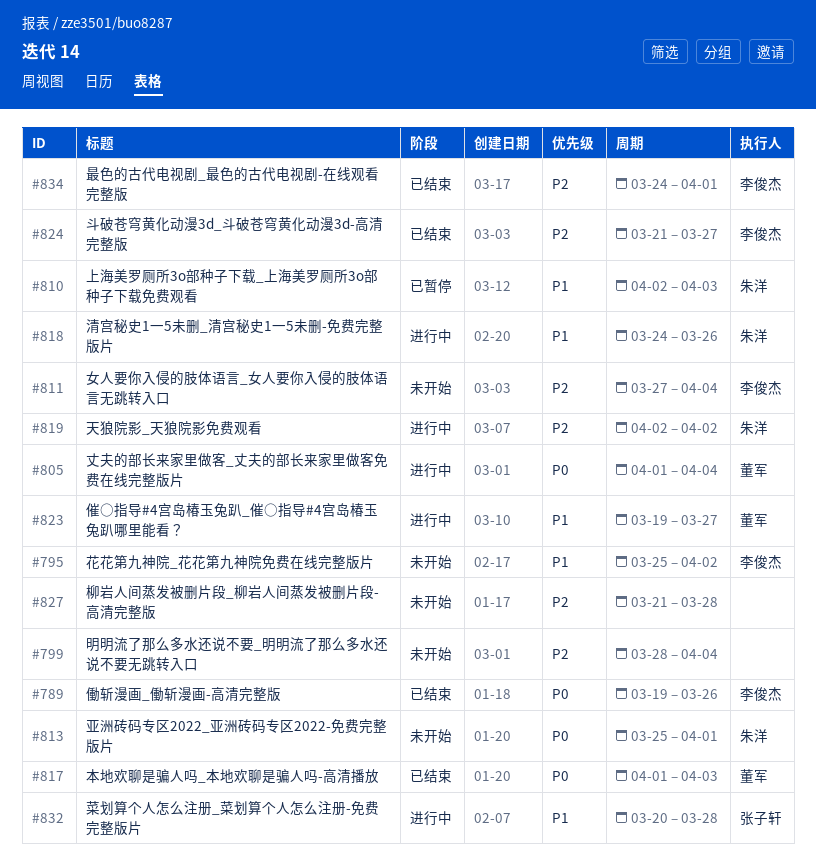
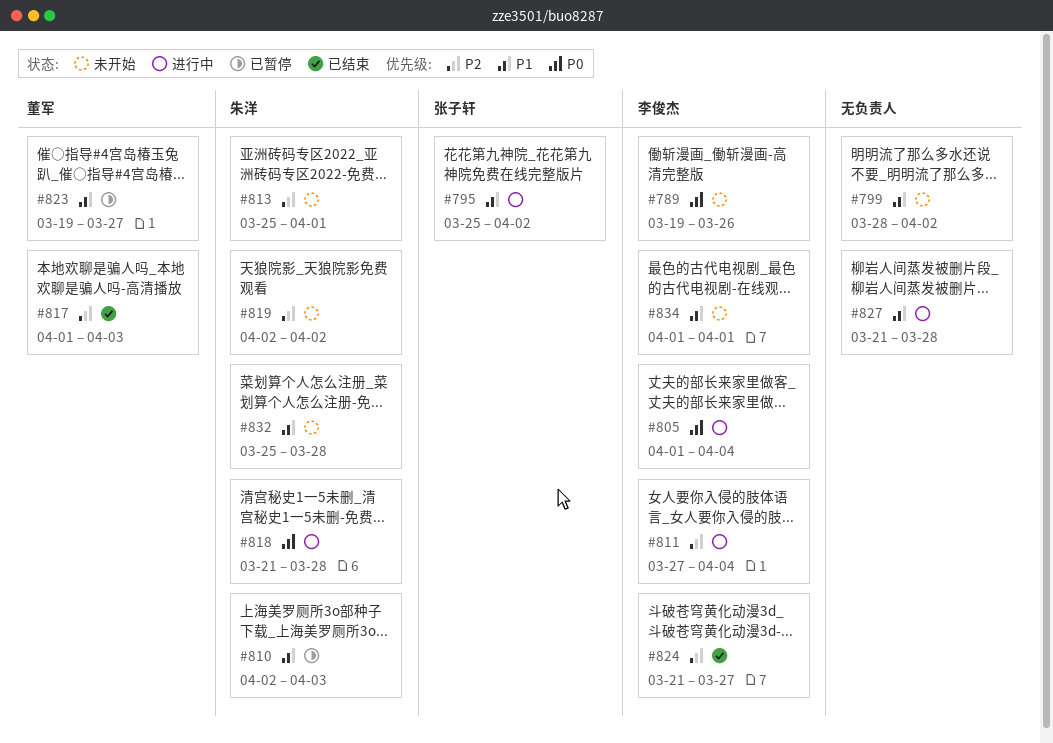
#789, status: 已结束 -> 未开始
#795, status: 未开始 -> 进行中
#795, owner: 李俊杰 -> 张子轩
#799, priority: P2 -> P1
#799, due: Apr 4 -> Apr 2
#805, owner: 董军 -> 李俊杰
#811, status: 未开始 -> 进行中
#813, priority: P0 -> P2
#817, priority: P0 -> P2
#818, priority: P1 -> P0
#818, start: Mar 24 -> Mar 21
#818, due: Mar 26 -> Mar 28
#819, status: 进行中 -> 未开始
#823, status: 进行中 -> 已暂停
#827, status: 未开始 -> 进行中
#827, priority: P2 -> P1
#832, status: 进行中 -> 未开始
#832, owner: 张子轩 -> 朱洋
#832, start: Mar 20 -> Mar 25
#834, status: 已结束 -> 未开始
#834, priority: P2 -> P1
#834, start: Mar 24 -> Apr 1

